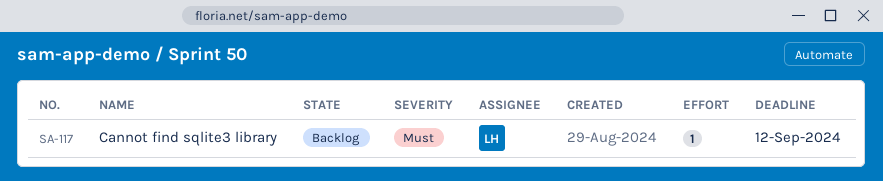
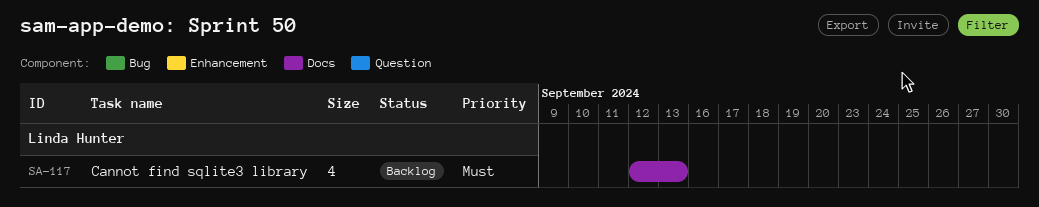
SA-117, estimate: 1 -> 4
SA-117, due: Sep 12 -> Sep 13

